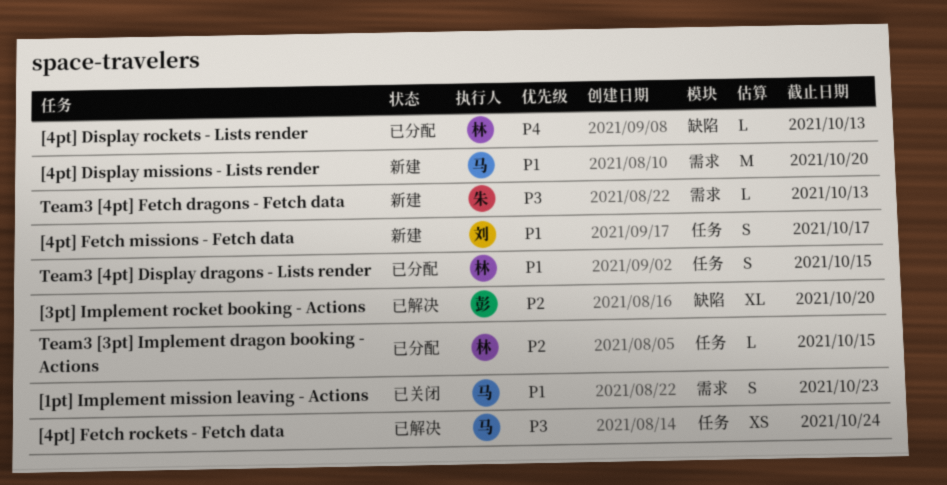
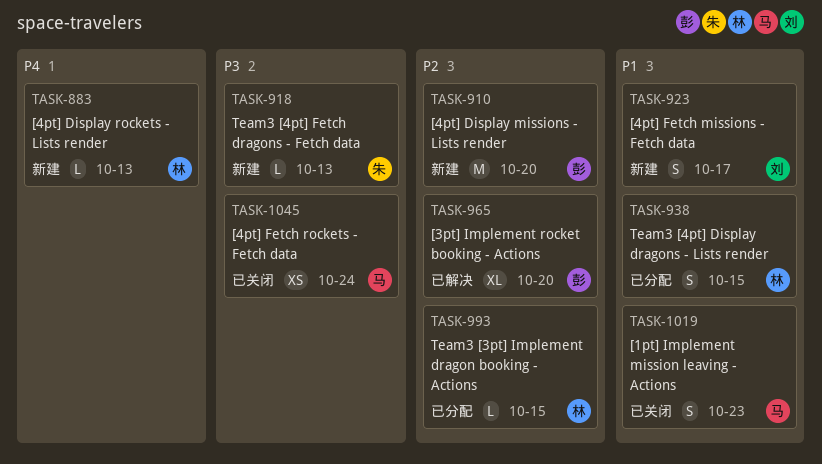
[4pt] Display missions - Lists render, owner: 马 -> 彭
[4pt] Display missions - Lists render, priority: P1 -> P2
[4pt] Display rockets - Lists render, status: 已分配 -> 新建
[4pt] Fetch rockets - Fetch data, status: 已解决 -> 已关闭

